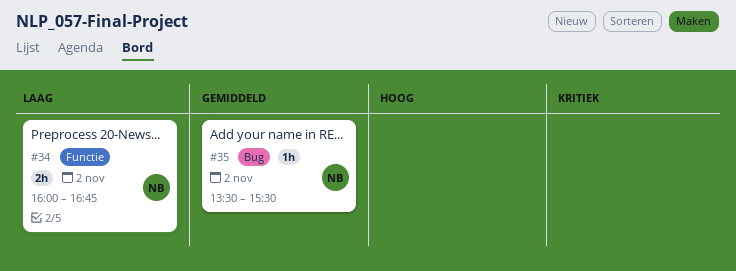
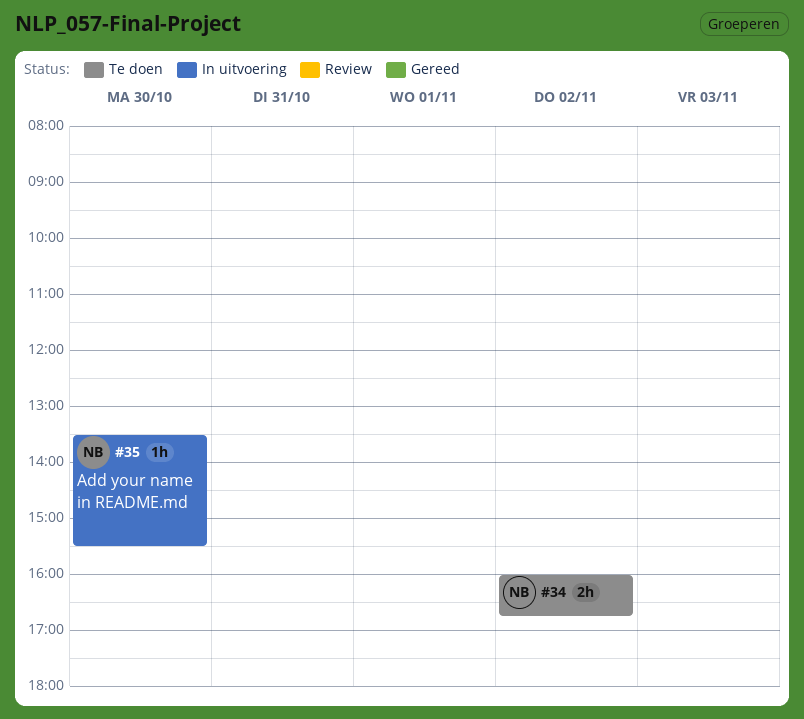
#35, day: Nov 2 -> Oct 30

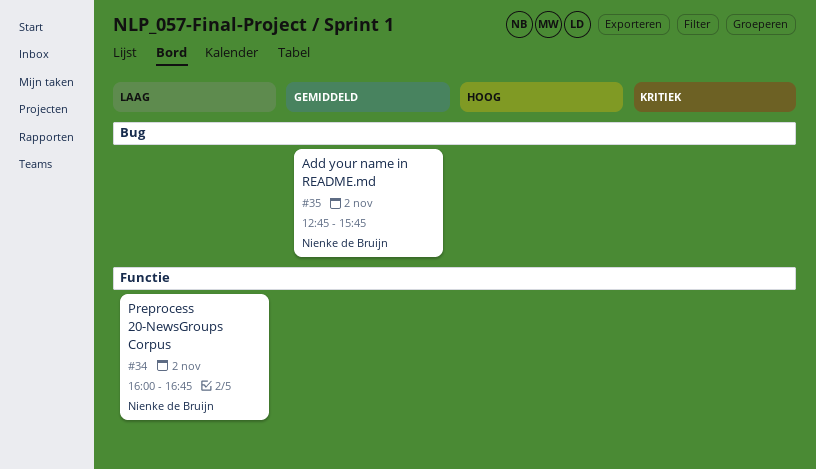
#35, day: Oct 30 -> Nov 2
#35, begins: 13:30 -> 12:45
#35, ends: 15:30 -> 15:45

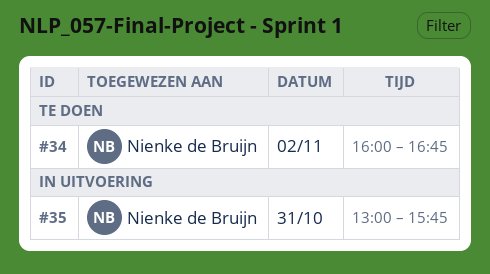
#35, day: Nov 2 -> Oct 31
#35, begins: 12:45 -> 13:00

